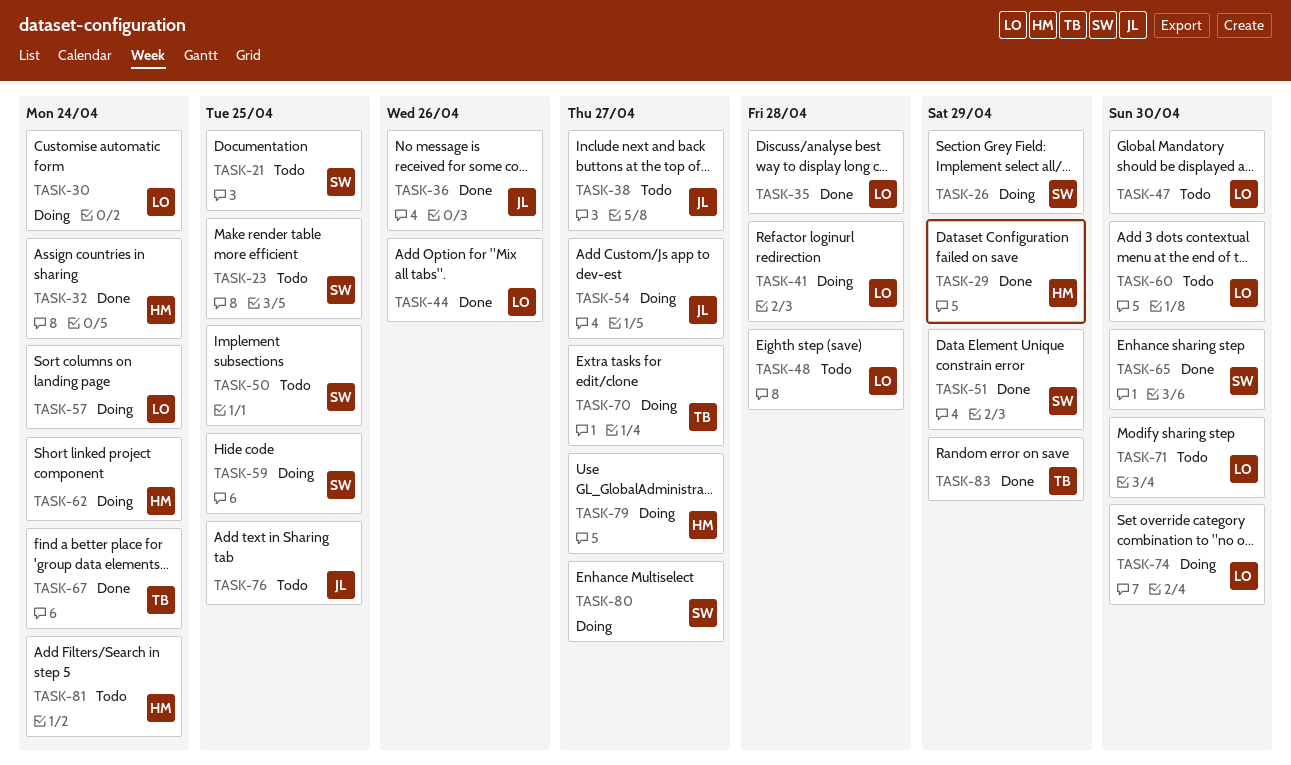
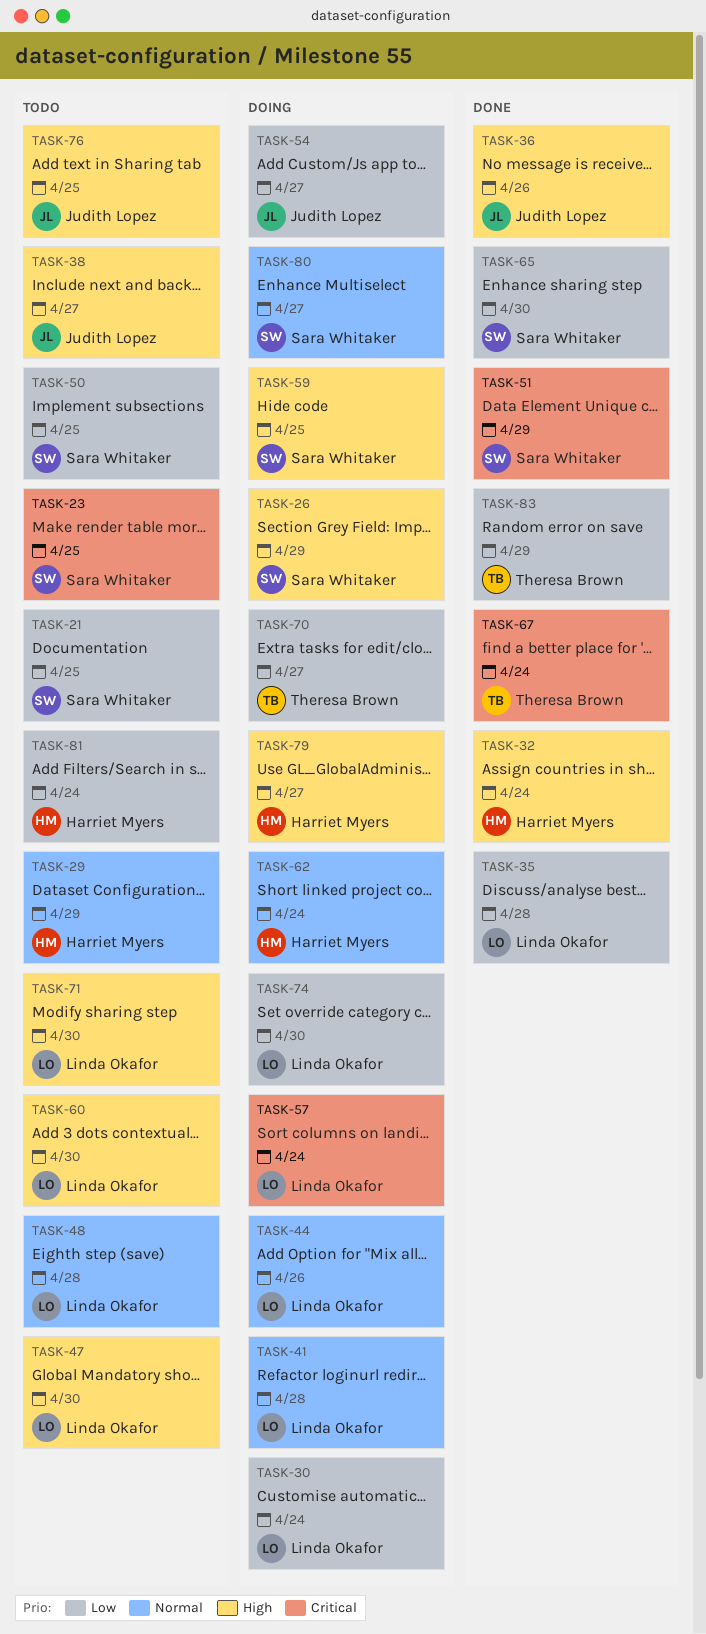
TASK-29, status: Done -> Todo
TASK-44, status: Done -> Doing

